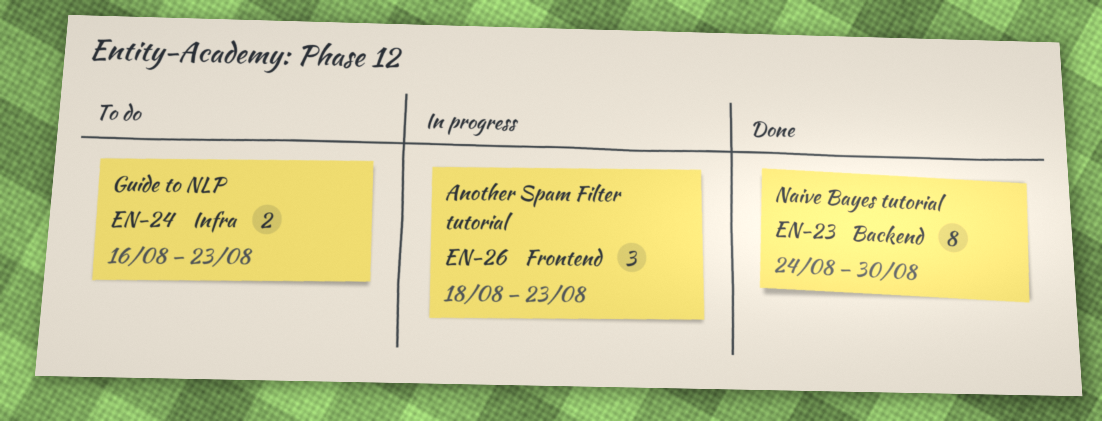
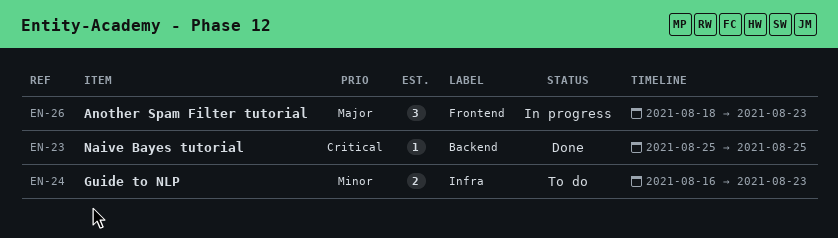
EN-23, estimate: 8 -> 1
EN-23, start: Aug 24 -> Aug 25
EN-23, due: Aug 30 -> Aug 25

